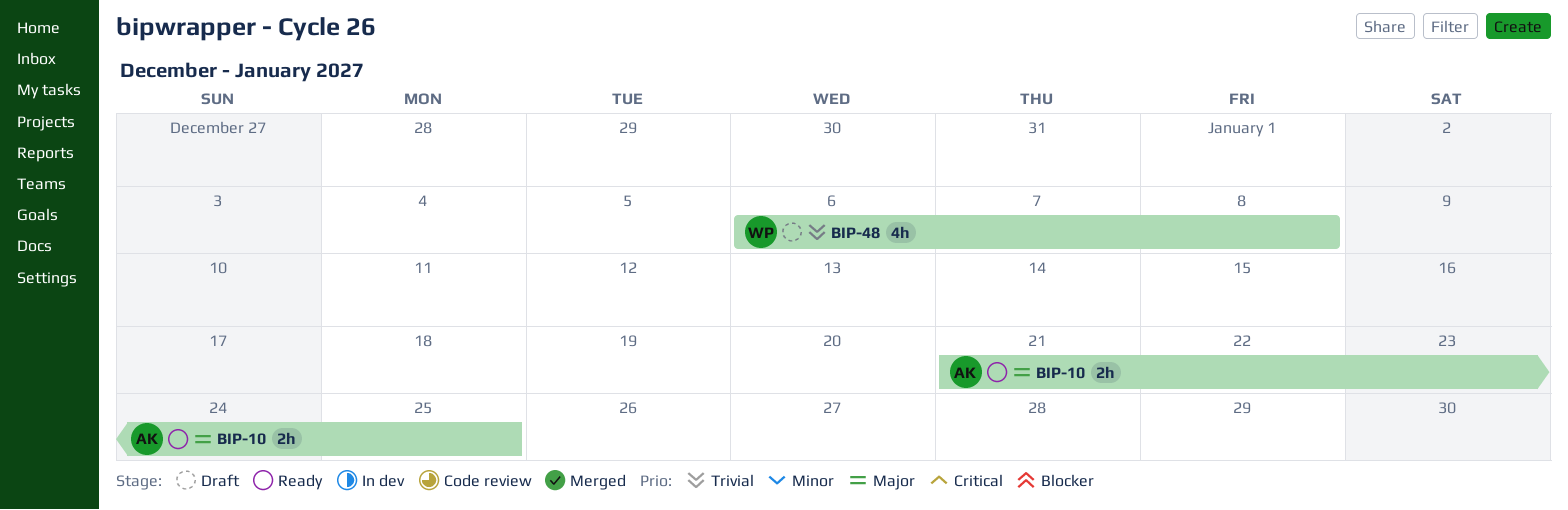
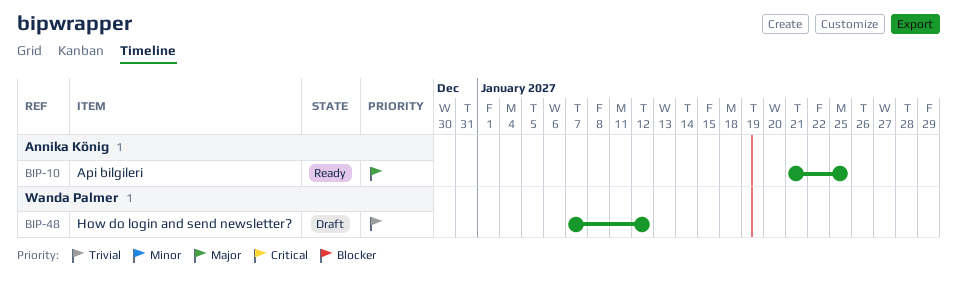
BIP-48, start: Jan 6 -> Jan 7
BIP-48, due: Jan 8 -> Jan 12

